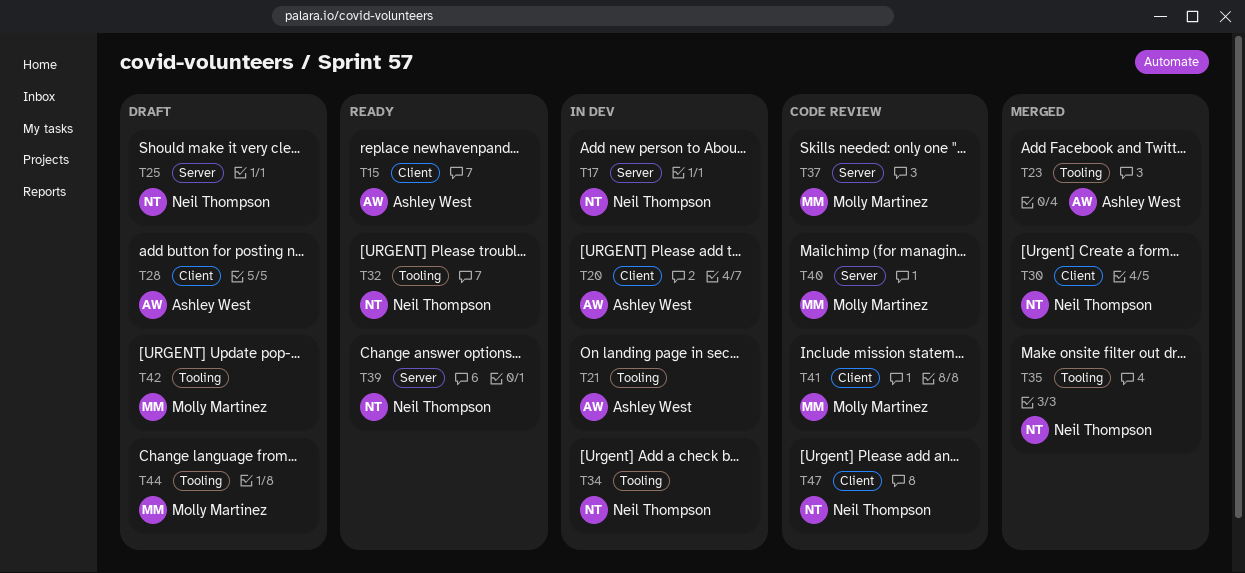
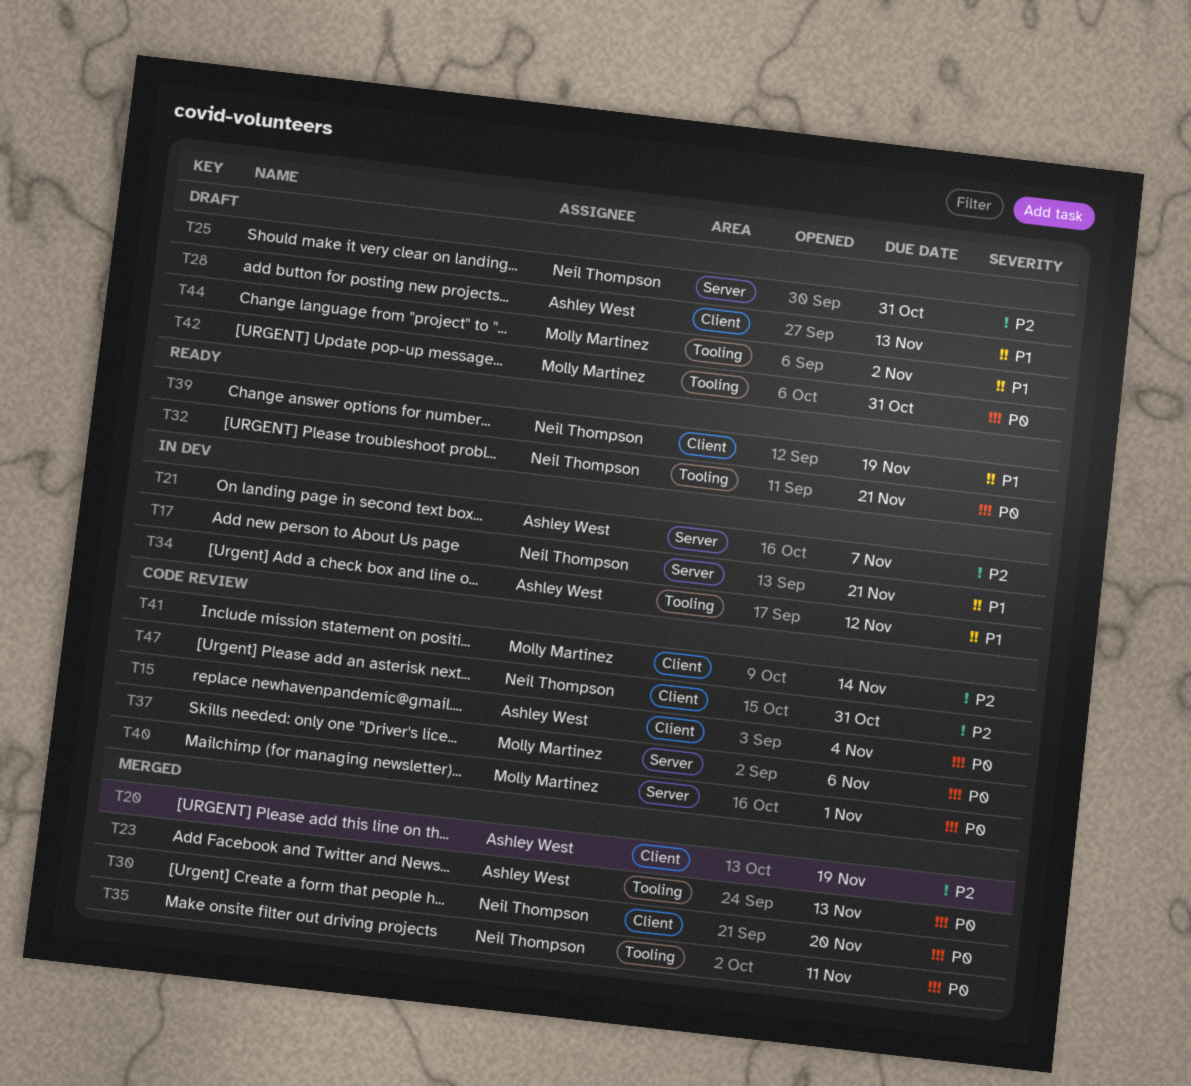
T15, status: Ready -> Code review
T20, status: In dev -> Merged
T21, label: Tooling -> Server
T34, owner: Neil Thompson -> Ashley West
T39, label: Server -> Client

